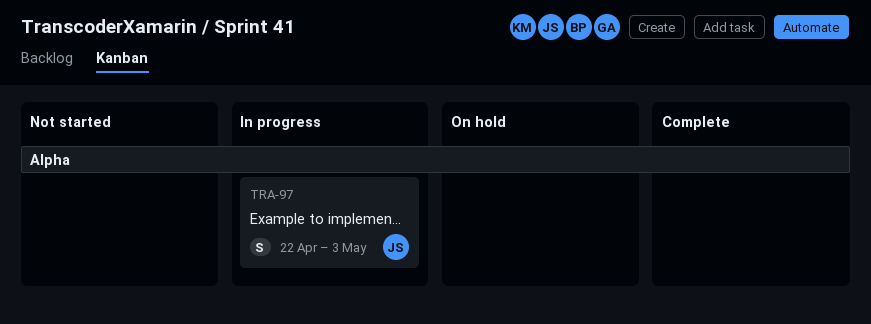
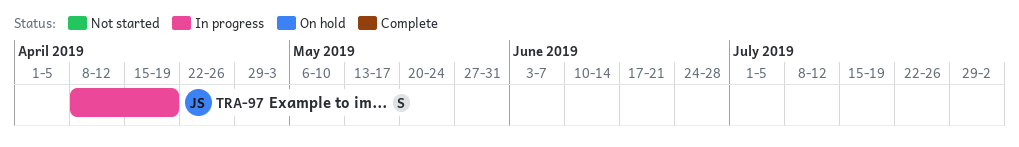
TRA-97, start: Apr 22 -> Apr 8
TRA-97, due: May 3 -> Apr 19

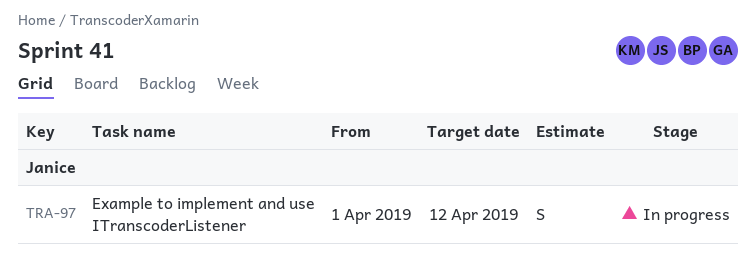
TRA-97, start: Apr 8 -> Apr 1
TRA-97, due: Apr 19 -> Apr 12

